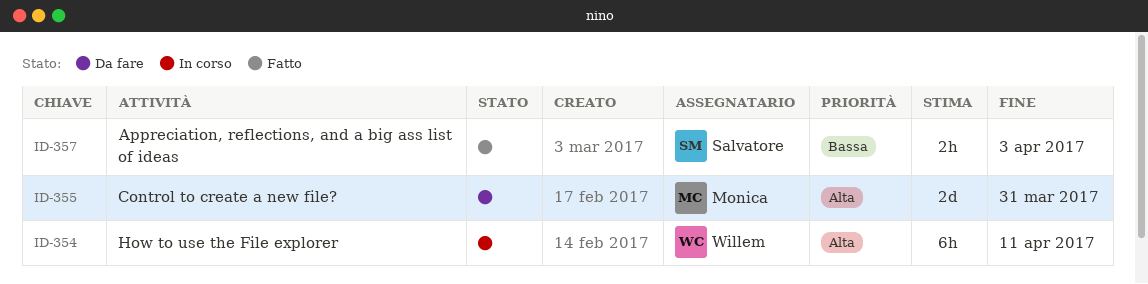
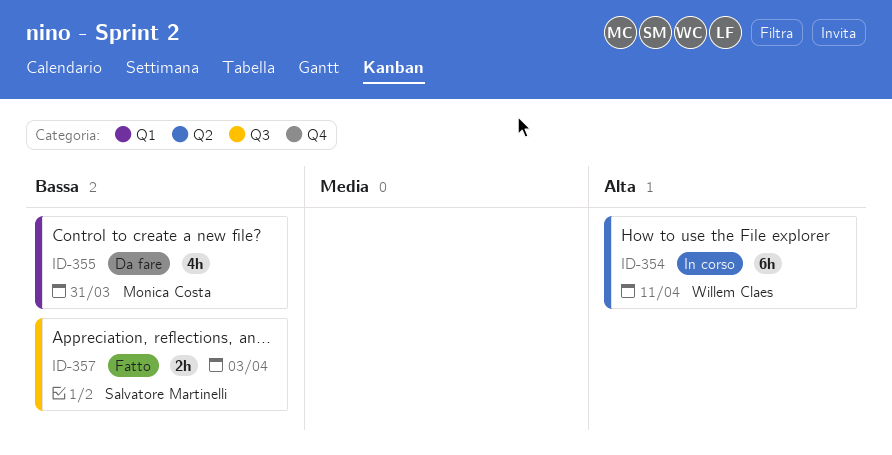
ID-355, priority: Alta -> Bassa
ID-355, estimate: 2d -> 4h

